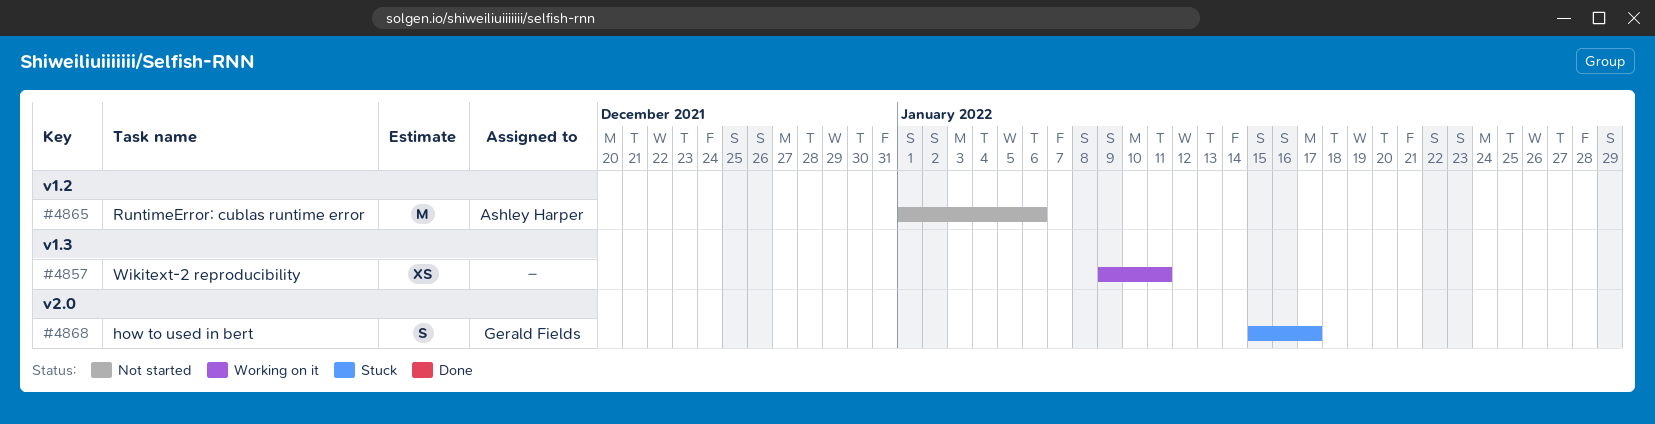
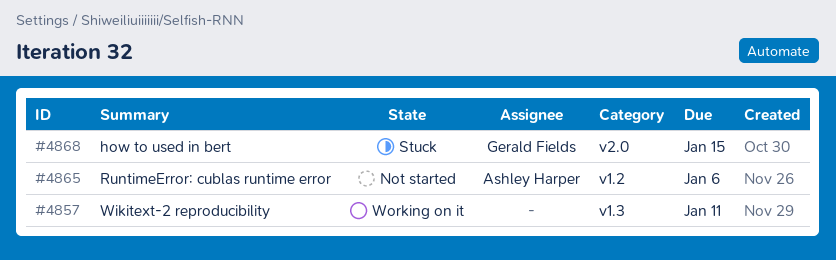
#4868, due: Jan 17 -> Jan 15

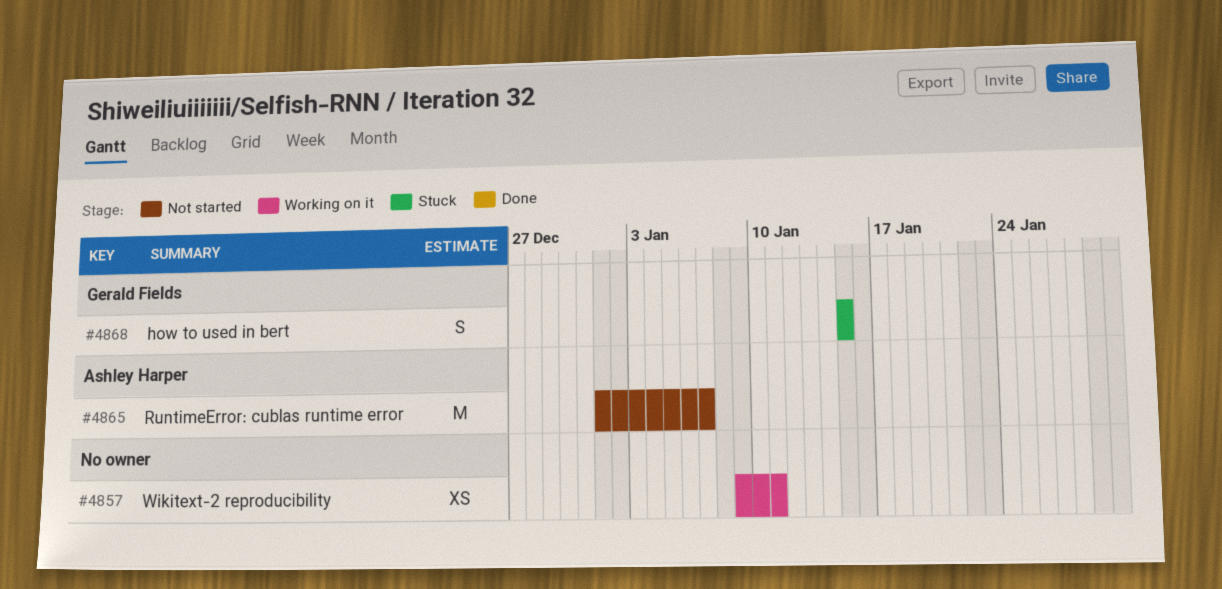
#4865, due: Jan 6 -> Jan 7

